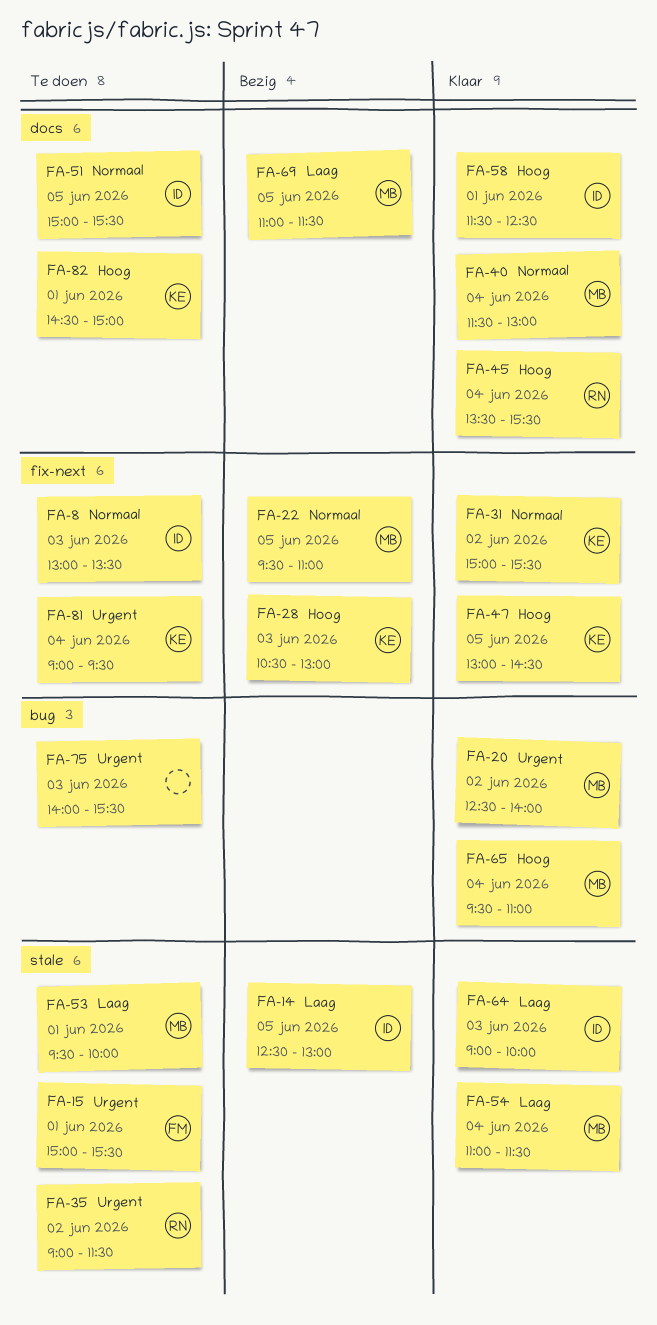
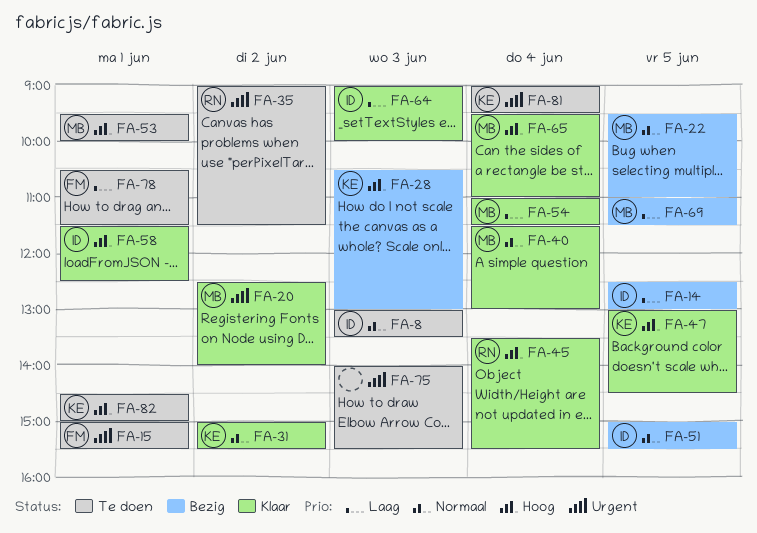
FA-51, status: Te doen -> Bezig
FA-53, priority: Laag -> Hoog
FA-78: none -> present

